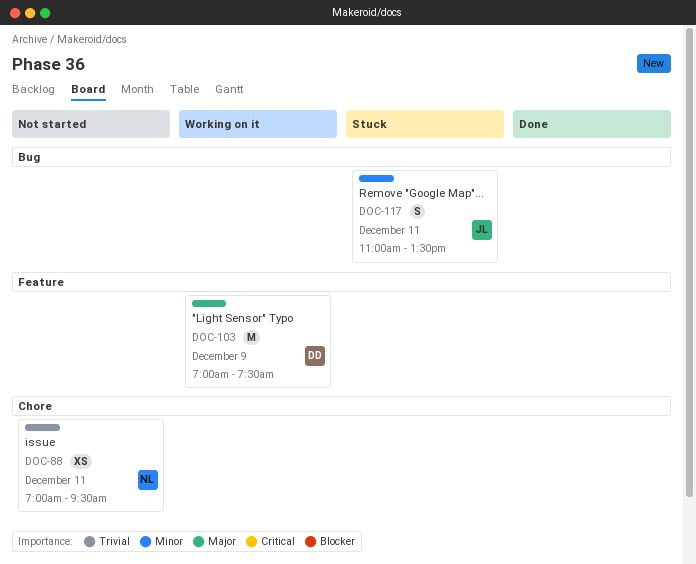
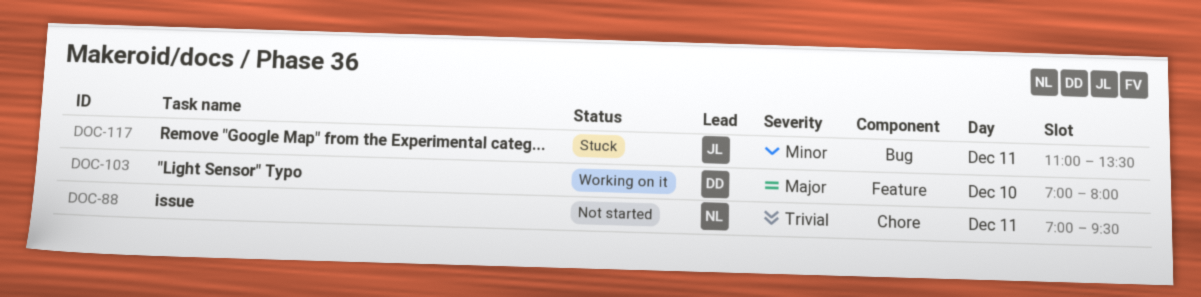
DOC-103, day: Dec 9 -> Dec 10
DOC-103, ends: 07:30 -> 08:00

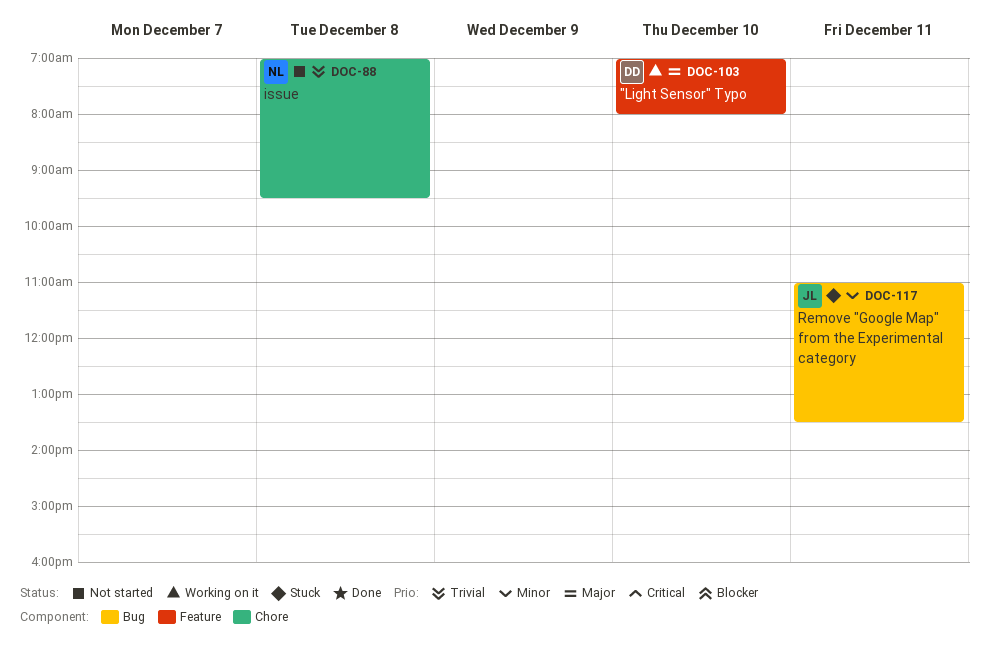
DOC-88, day: Dec 11 -> Dec 8

